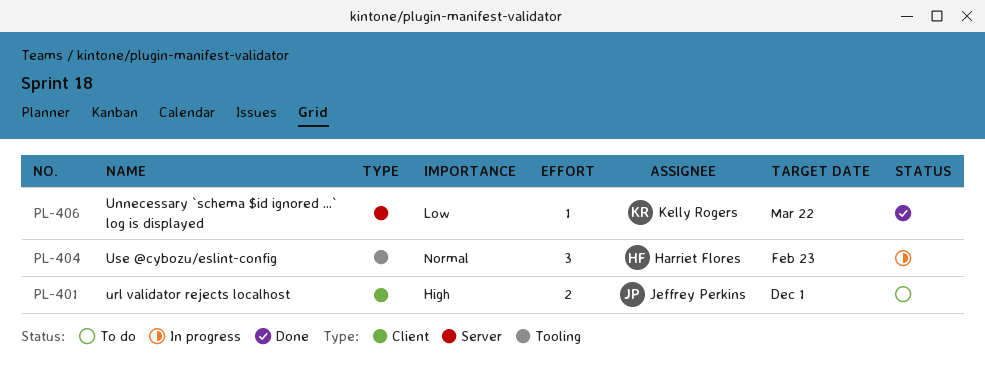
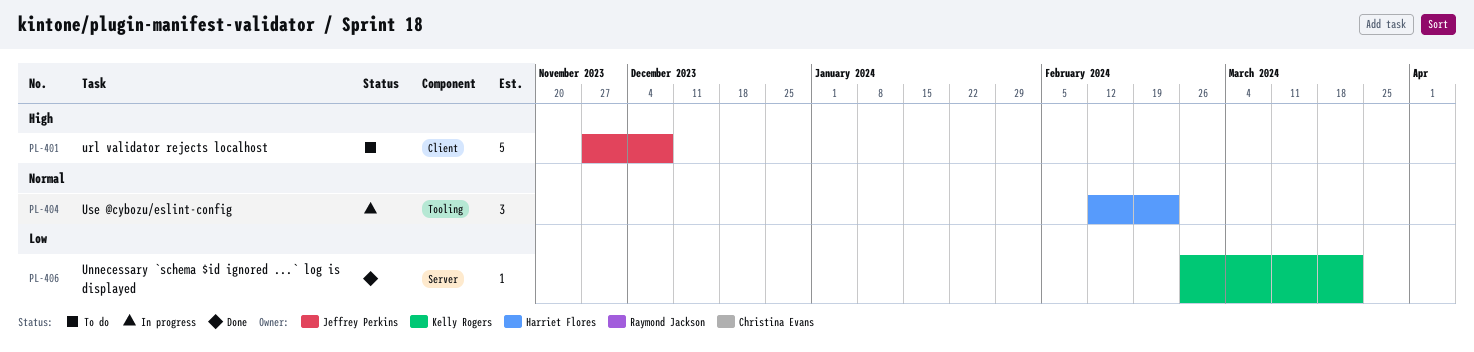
PL-401, estimate: 2 -> 5
PL-401, due: Dec 1 -> Dec 8

